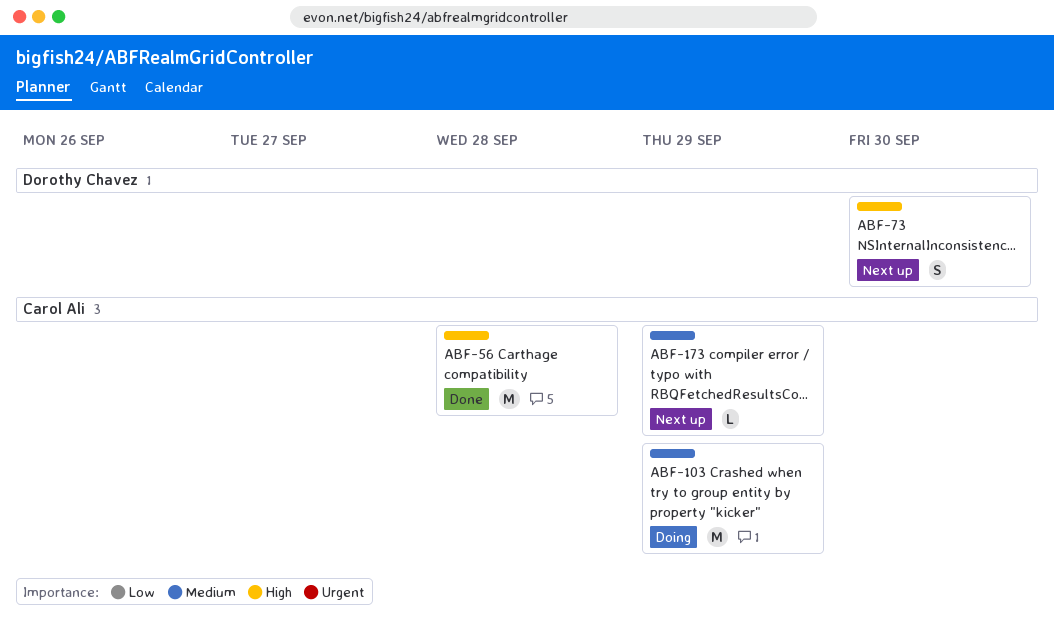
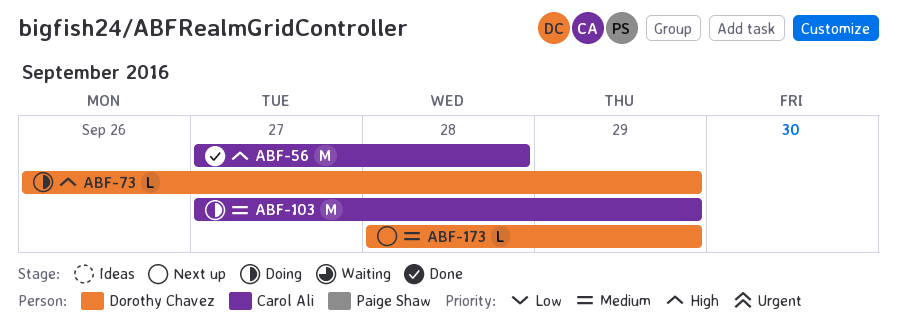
ABF-73, status: Next up -> Doing
ABF-73, estimate: S -> L
ABF-73, due: Sep 30 -> Sep 29
ABF-173, owner: Carol Ali -> Dorothy Chavez

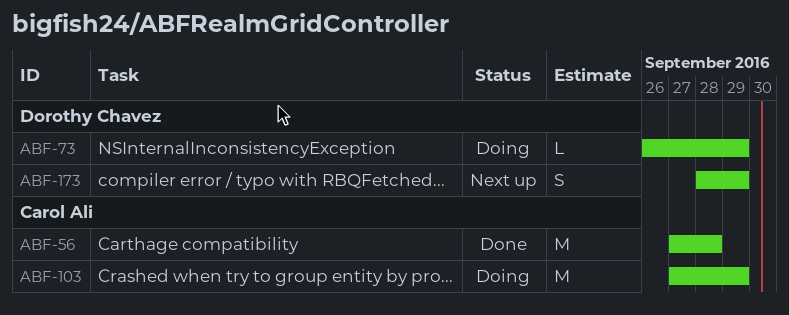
ABF-173, estimate: L -> S

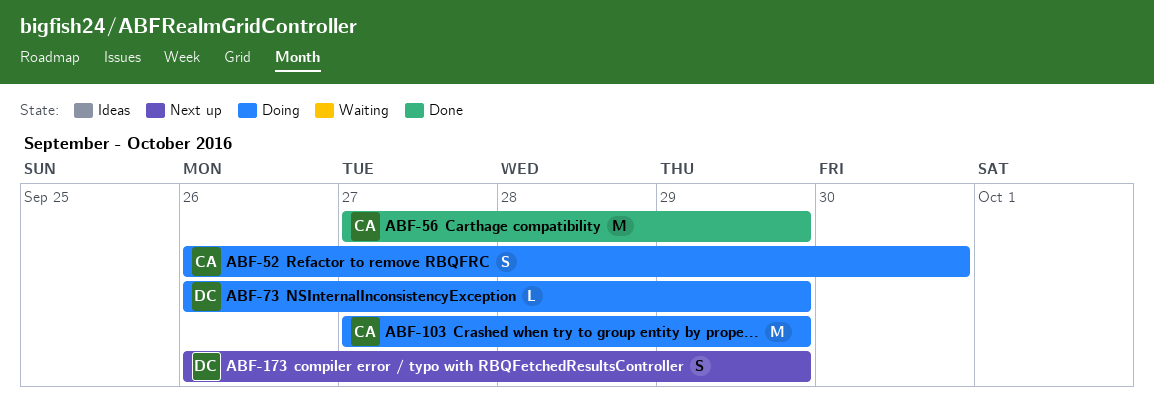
ABF-52: none -> present
ABF-56, due: Sep 28 -> Sep 29
ABF-173, start: Sep 28 -> Sep 26

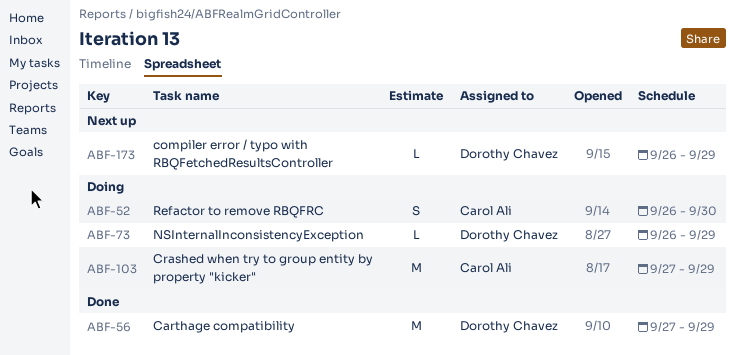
ABF-56, owner: Carol Ali -> Dorothy Chavez
ABF-173, estimate: S -> L

